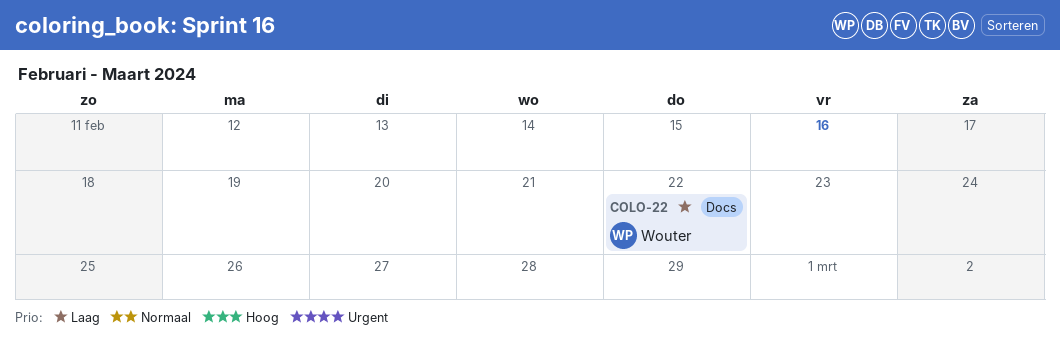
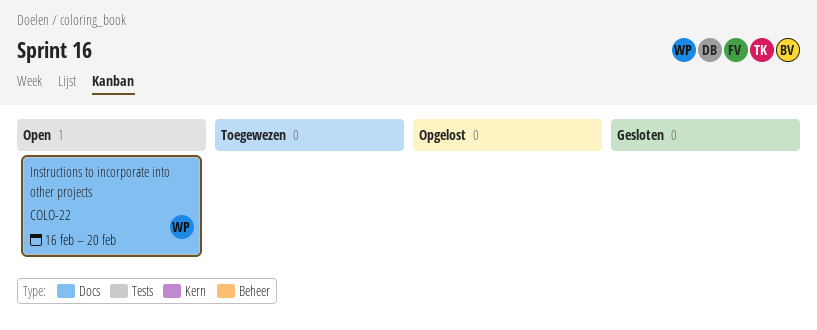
COLO-22, due: Feb 22 -> Feb 20

